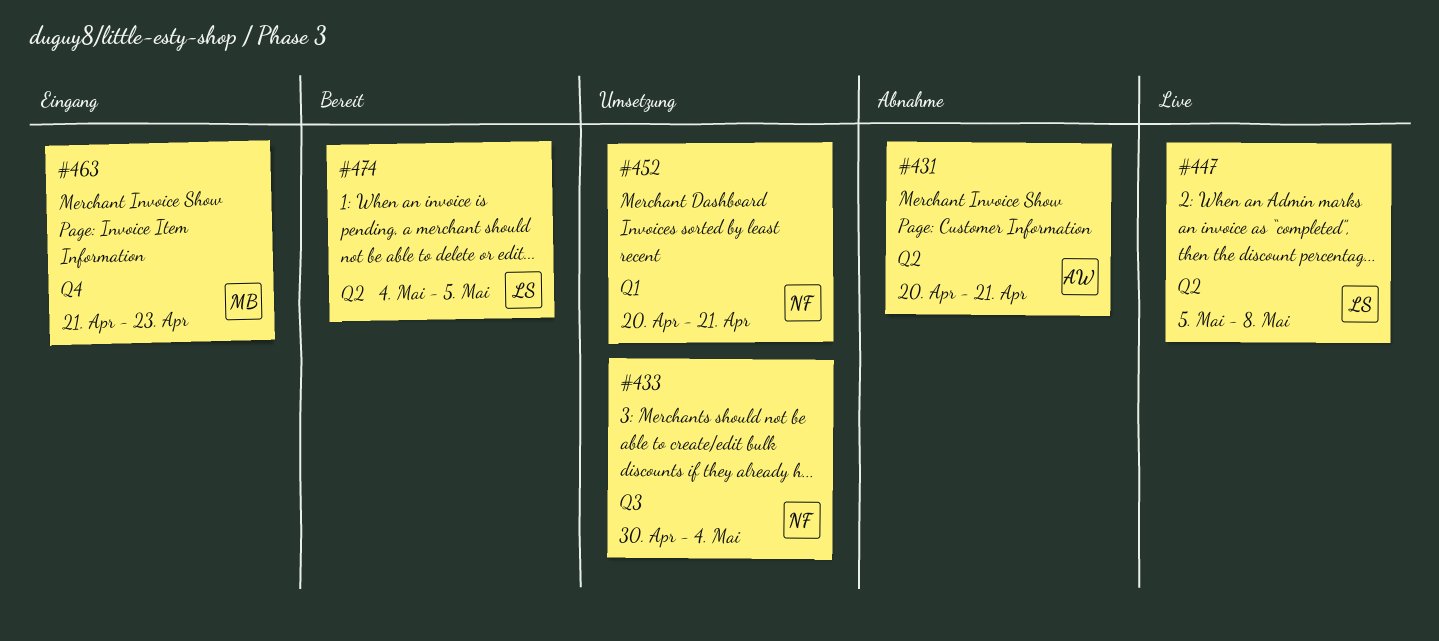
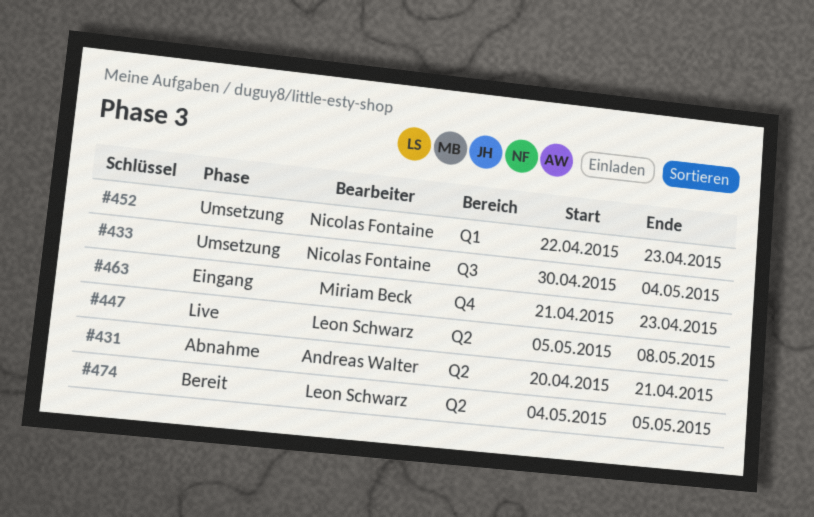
#452, start: Apr 20 -> Apr 22
#452, due: Apr 21 -> Apr 23

